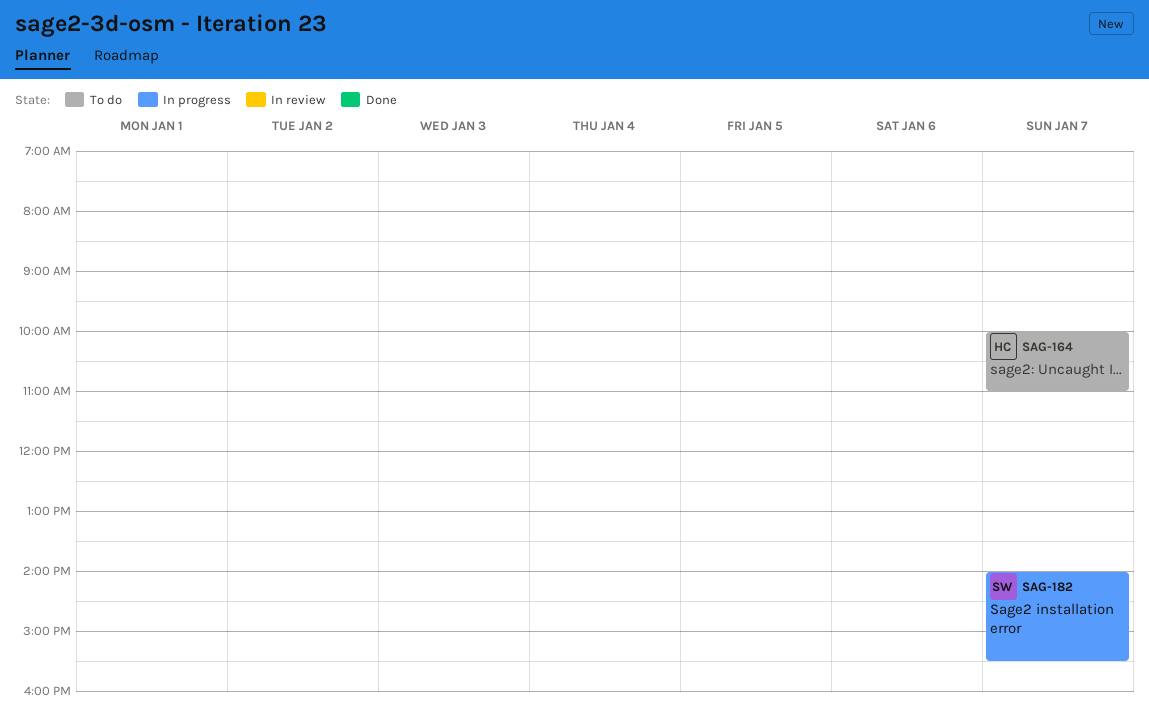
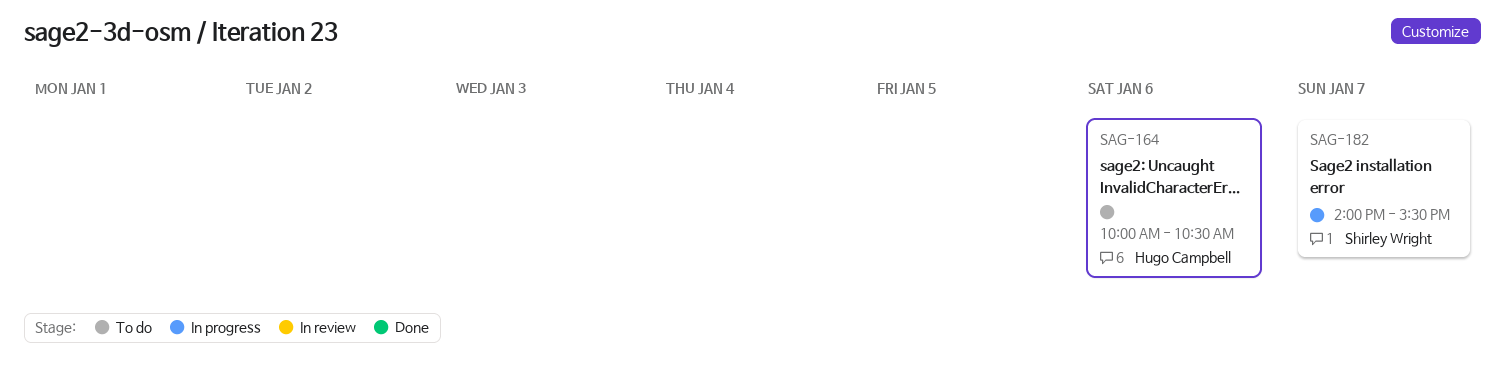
SAG-164, day: Jan 7 -> Jan 6
SAG-164, ends: 11:00 -> 10:30

